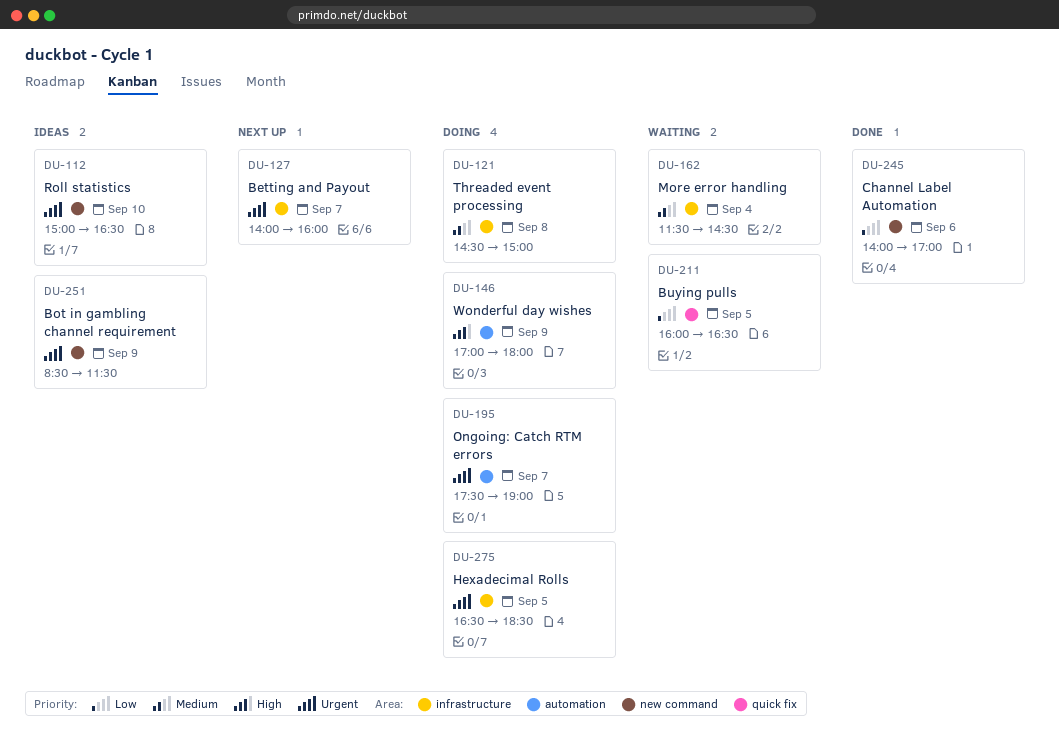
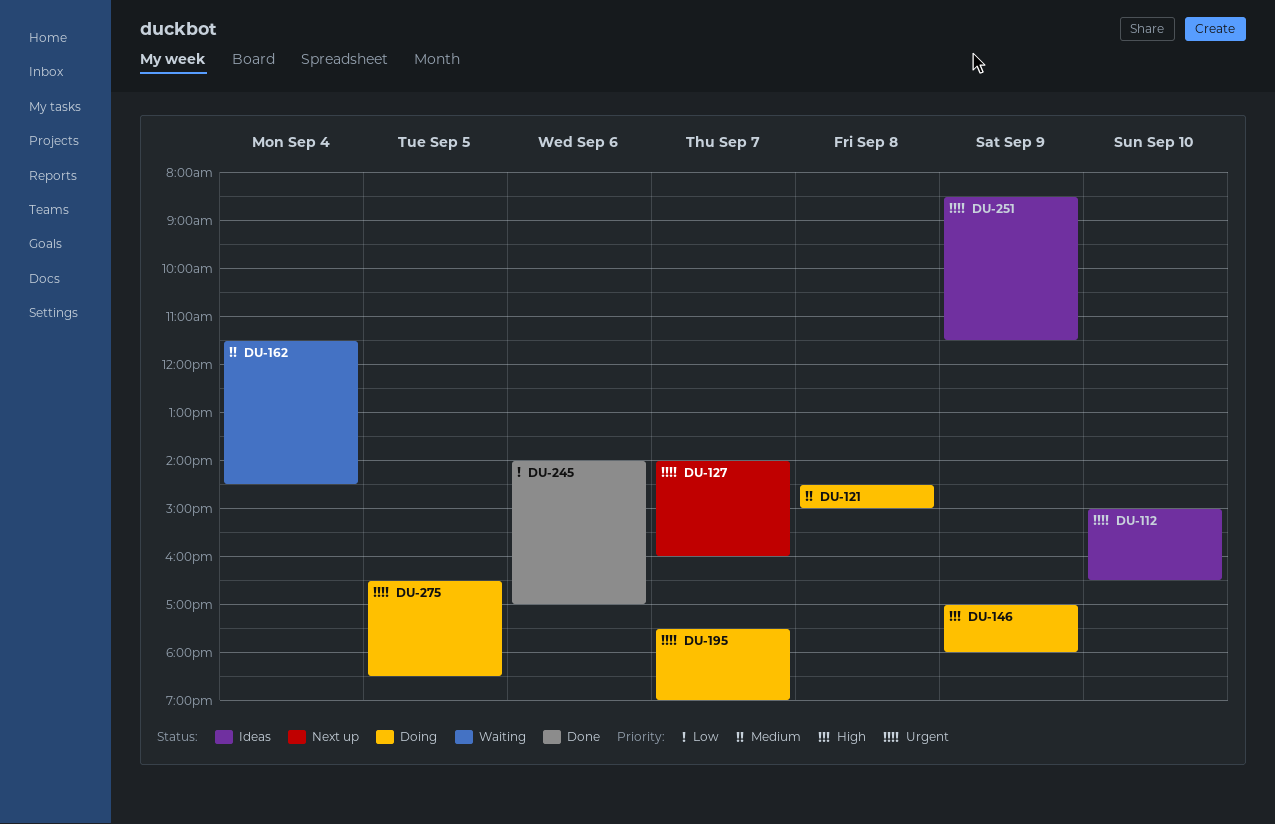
DU-211: present -> none

